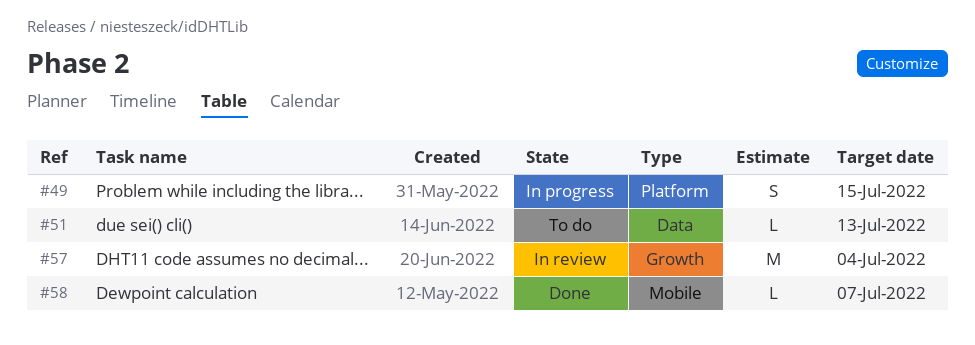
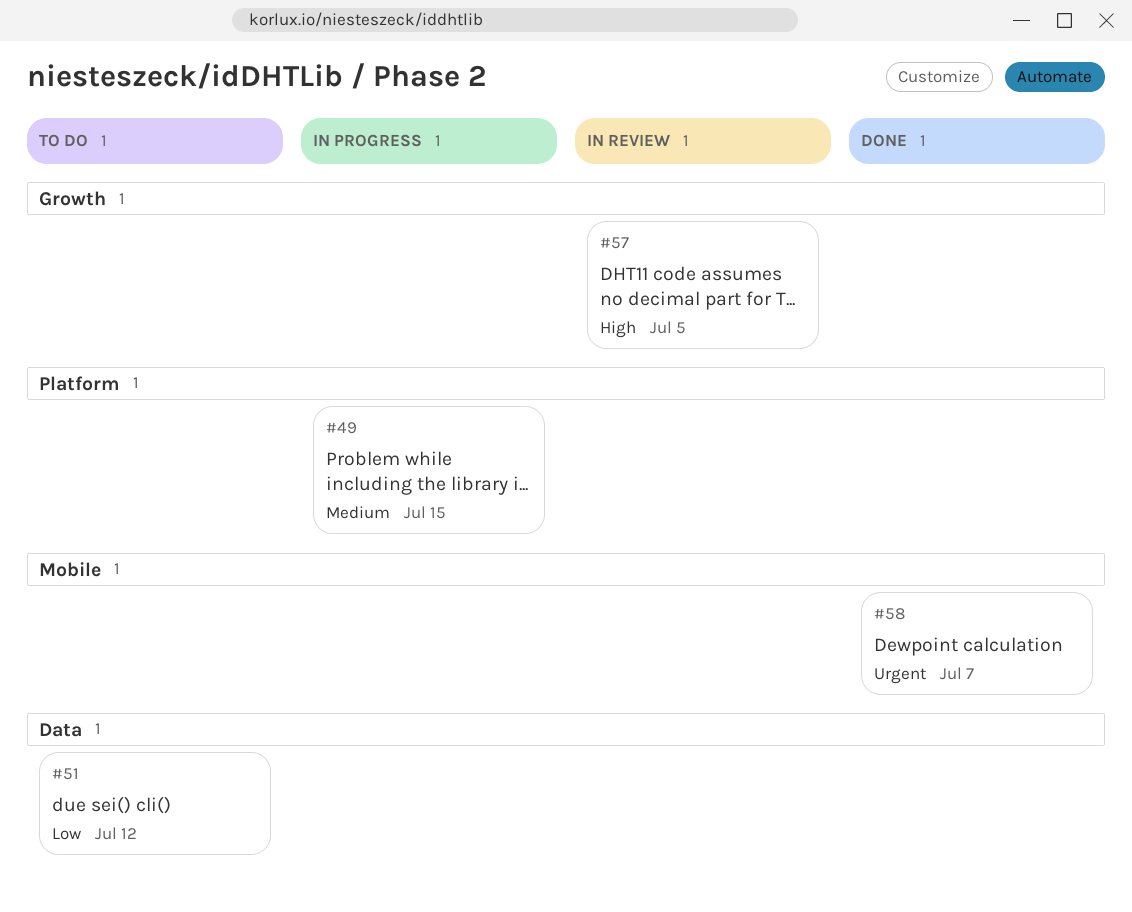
#51, due: Jul 13 -> Jul 12
#57, due: Jul 4 -> Jul 5

